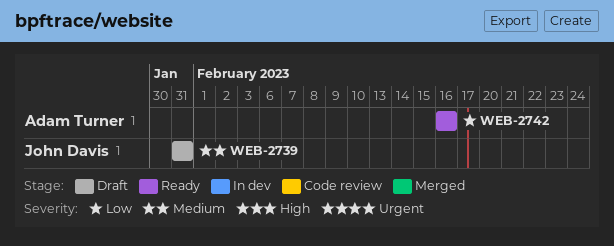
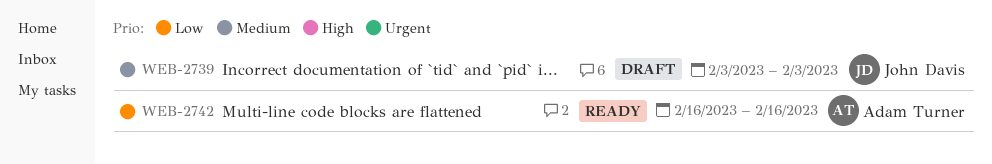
WEB-2739, start: Jan 31 -> Feb 3
WEB-2739, due: Jan 31 -> Feb 3

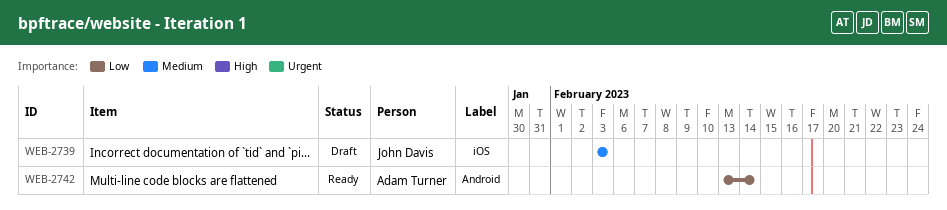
WEB-2742, start: Feb 16 -> Feb 13
WEB-2742, due: Feb 16 -> Feb 14

